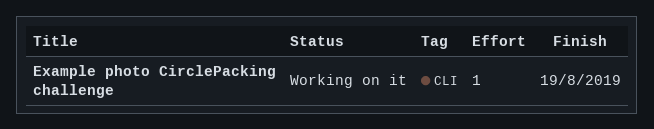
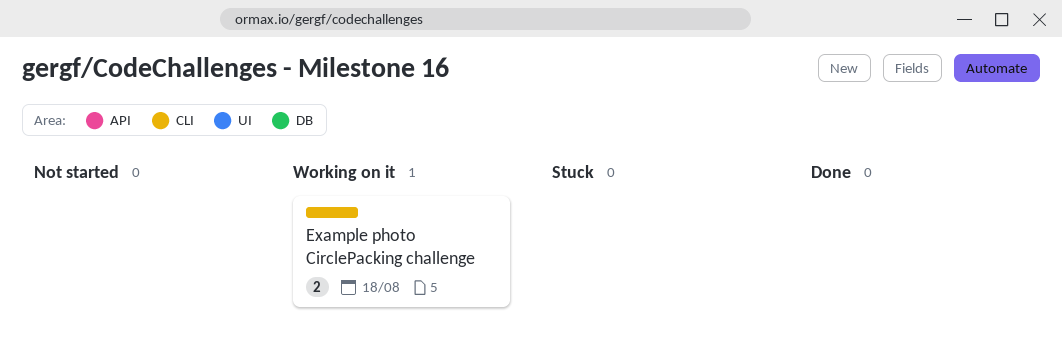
Example photo CirclePacking challenge, estimate: 1 -> 2
Example photo CirclePacking challenge, due: Aug 19 -> Aug 18

